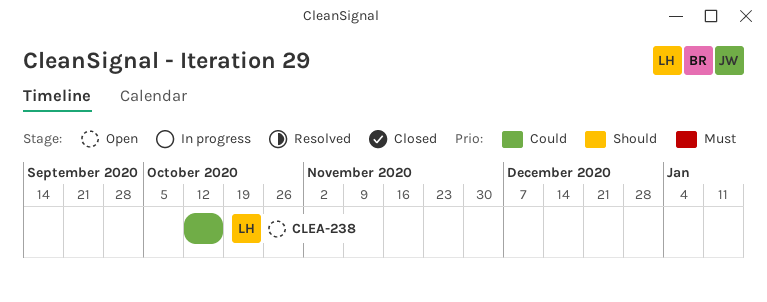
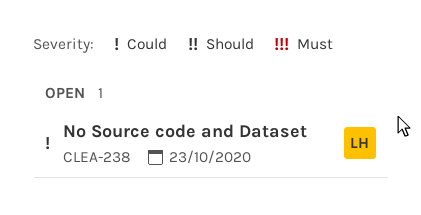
CLEA-238, due: Oct 16 -> Oct 23

